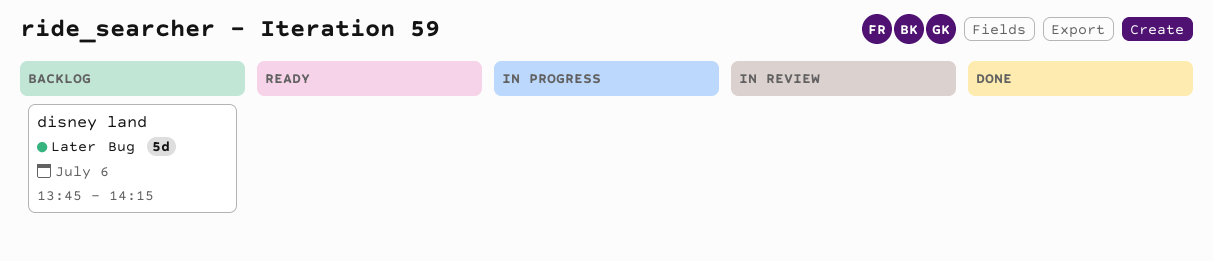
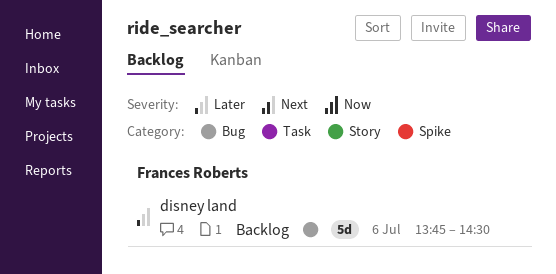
disney land, ends: 14:15 -> 14:30

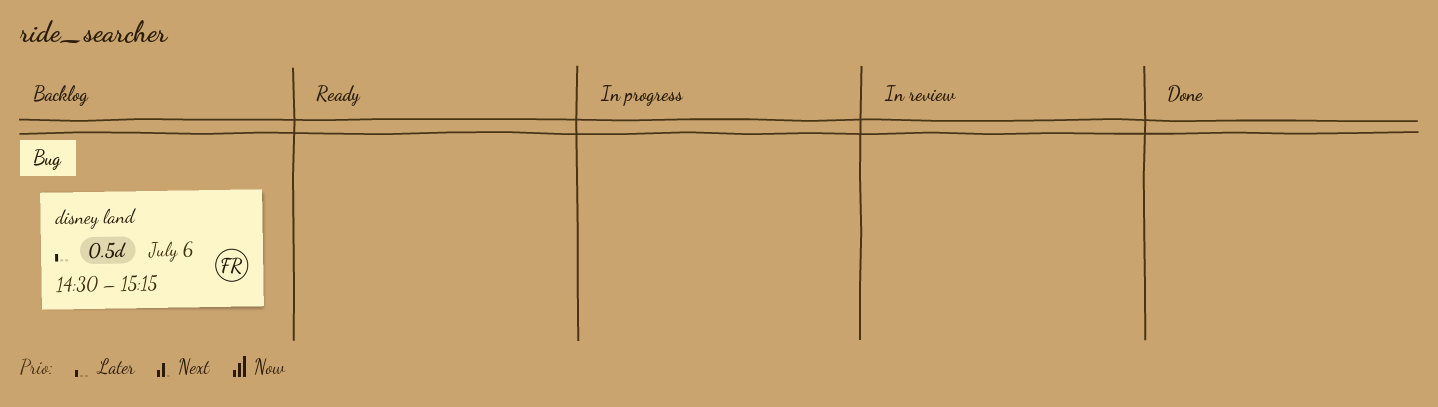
disney land, estimate: 5d -> 0.5d
disney land, begins: 13:45 -> 14:30
disney land, ends: 14:30 -> 15:15

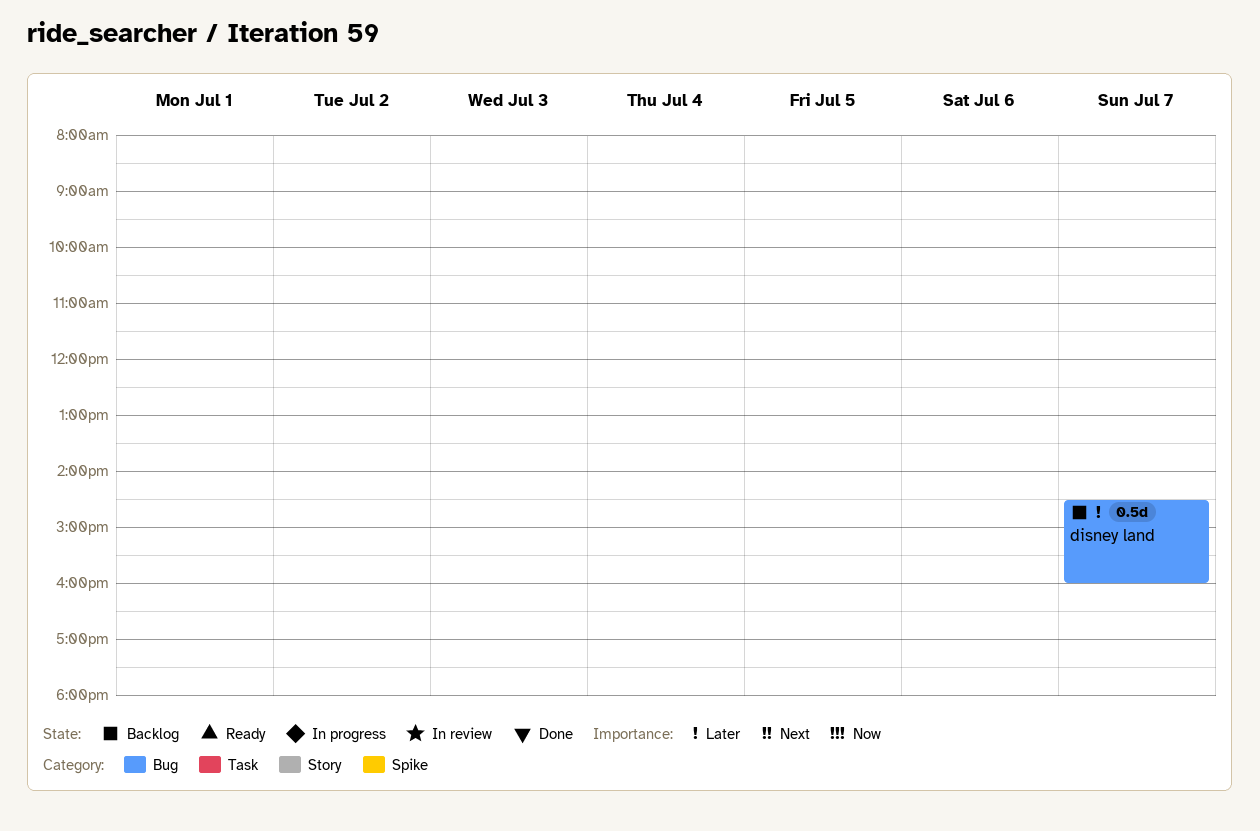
disney land, day: Jul 6 -> Jul 7
disney land, ends: 15:15 -> 16:00

